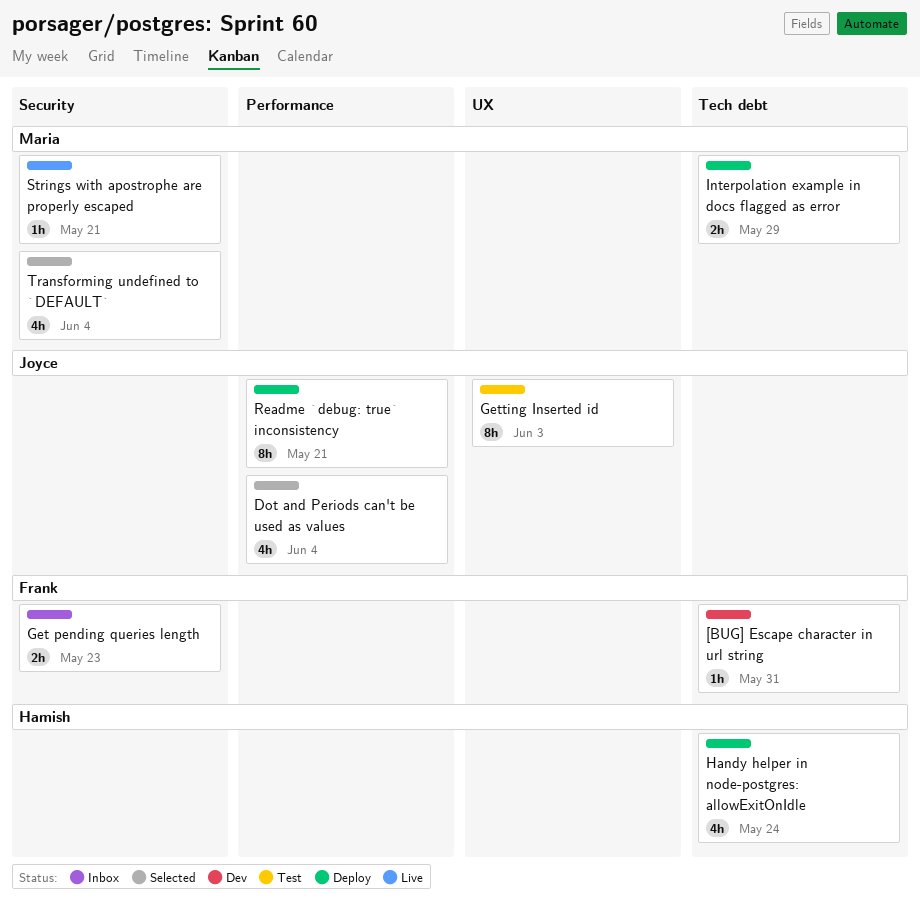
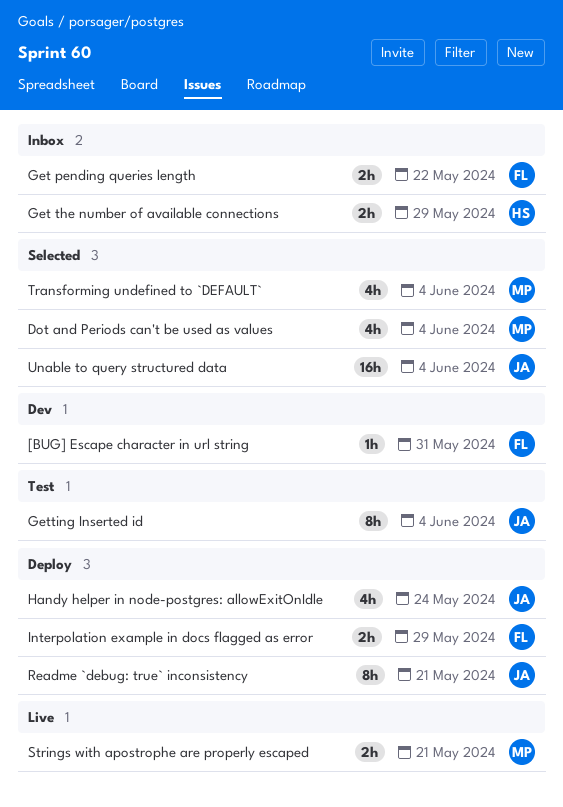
Dot and Periods can't be used as values, owner: Joyce -> Maria
Get pending queries length, due: May 23 -> May 22
Get the number of available connections: none -> present
Getting Inserted id, due: Jun 3 -> Jun 4
Handy helper in node-postgres: allowExitOnIdle, owner: Hamish -> Joyce
Interpolation example in docs flagged as error, owner: Maria -> Frank
Strings with apostrophe are properly escaped, estimate: 1h -> 2h
Unable to query structured data: none -> present

